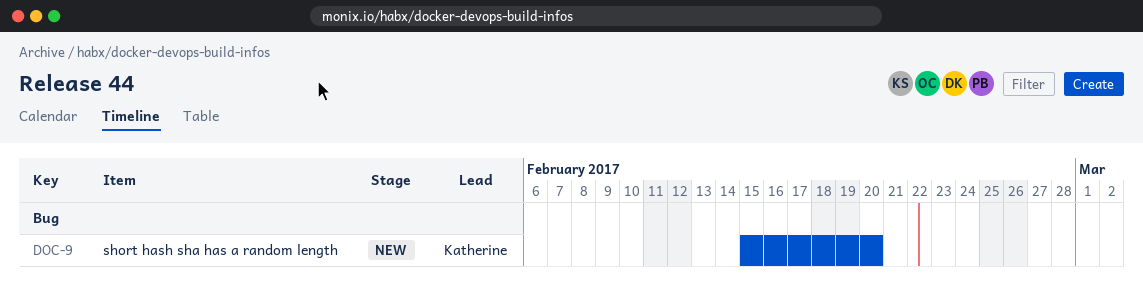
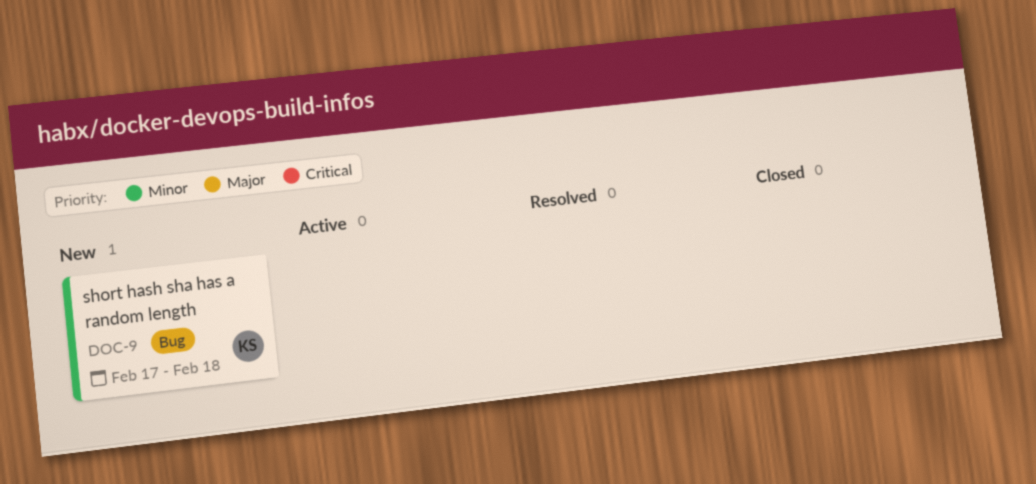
DOC-9, start: Feb 15 -> Feb 17
DOC-9, due: Feb 20 -> Feb 18

